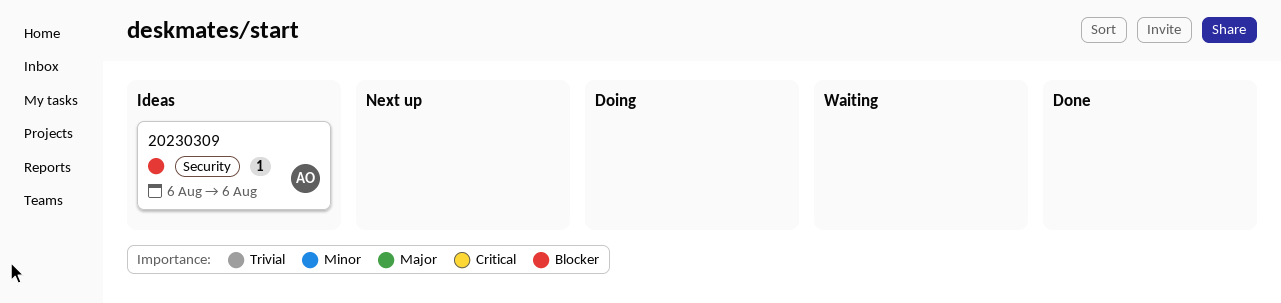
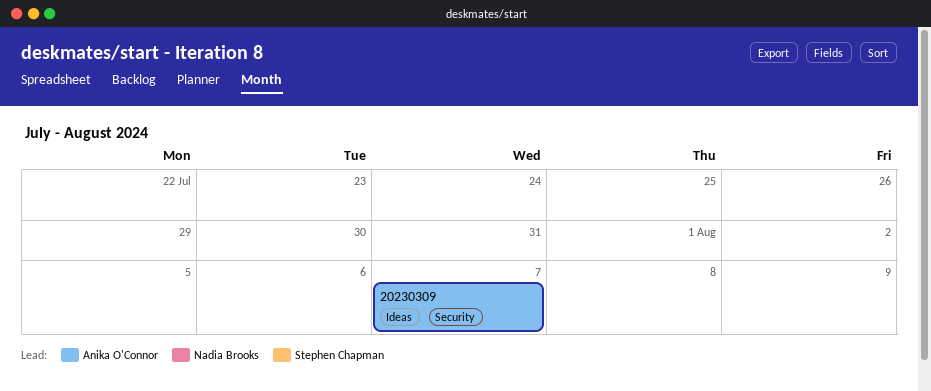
20230309, due: Aug 6 -> Aug 7

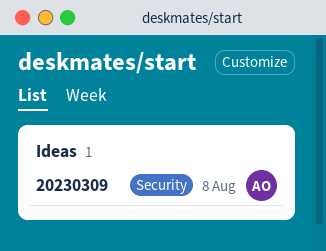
20230309, due: Aug 7 -> Aug 8

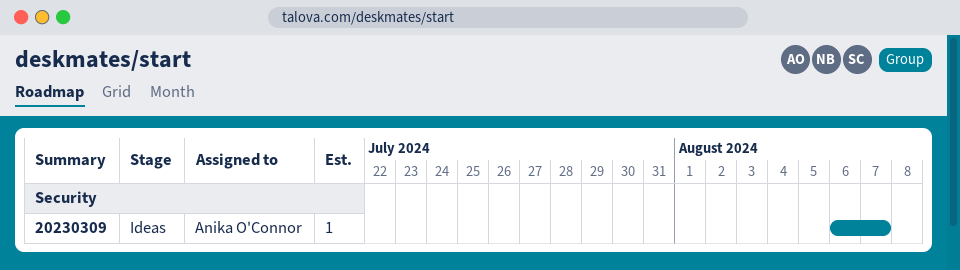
20230309, due: Aug 8 -> Aug 7

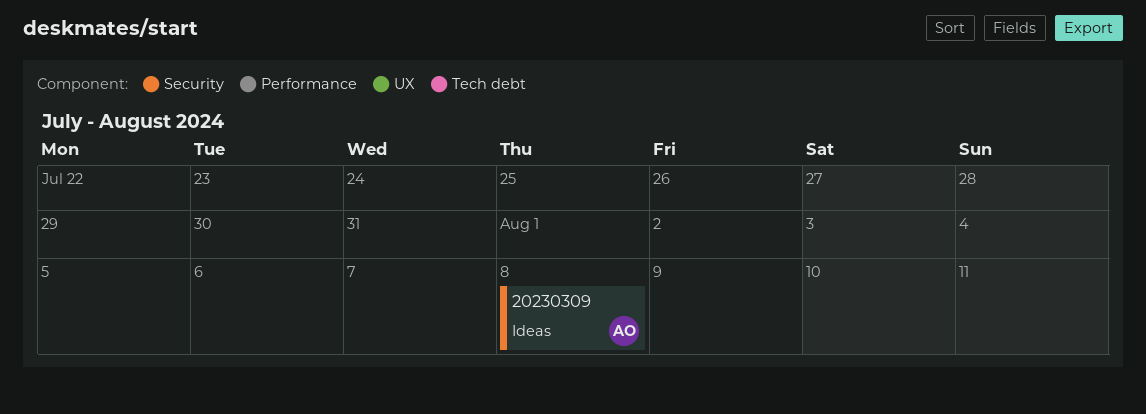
20230309, due: Aug 7 -> Aug 8

